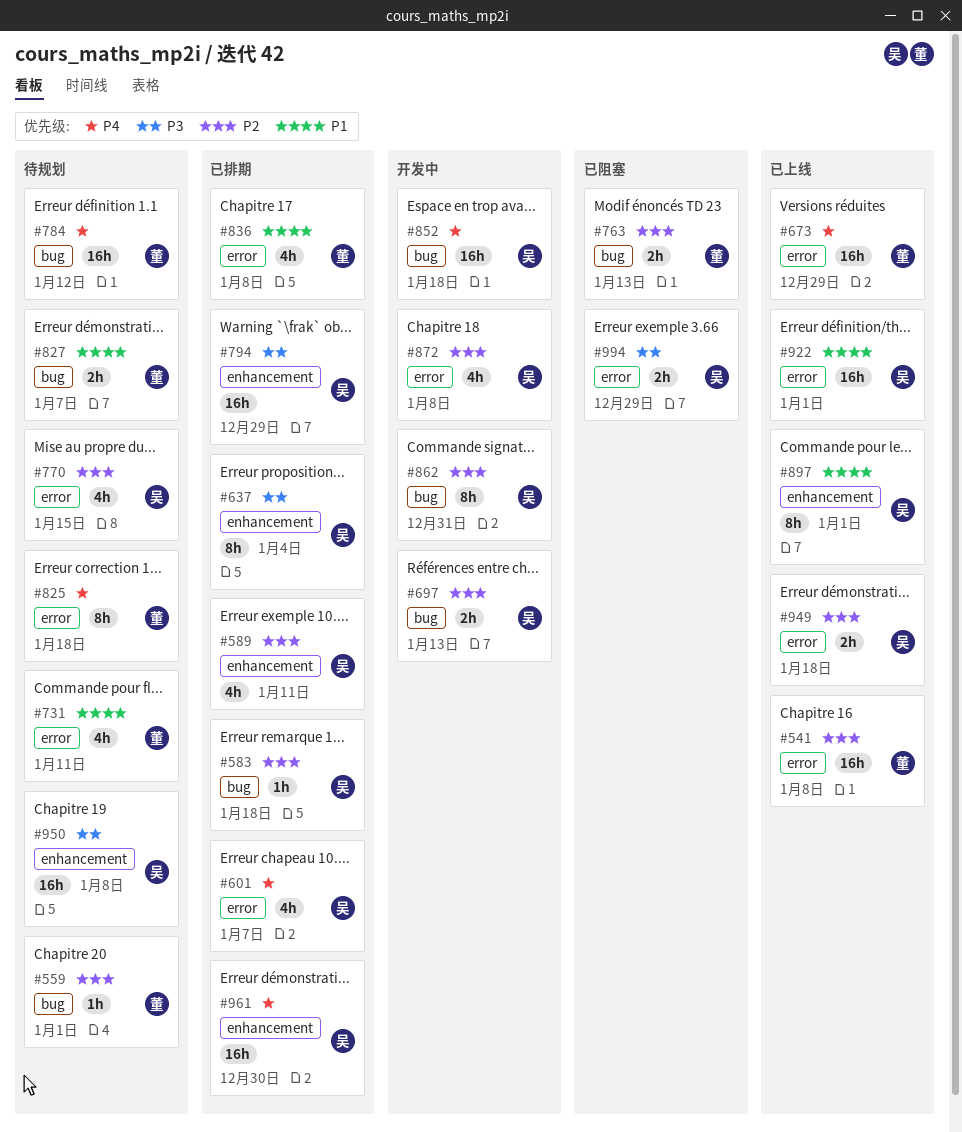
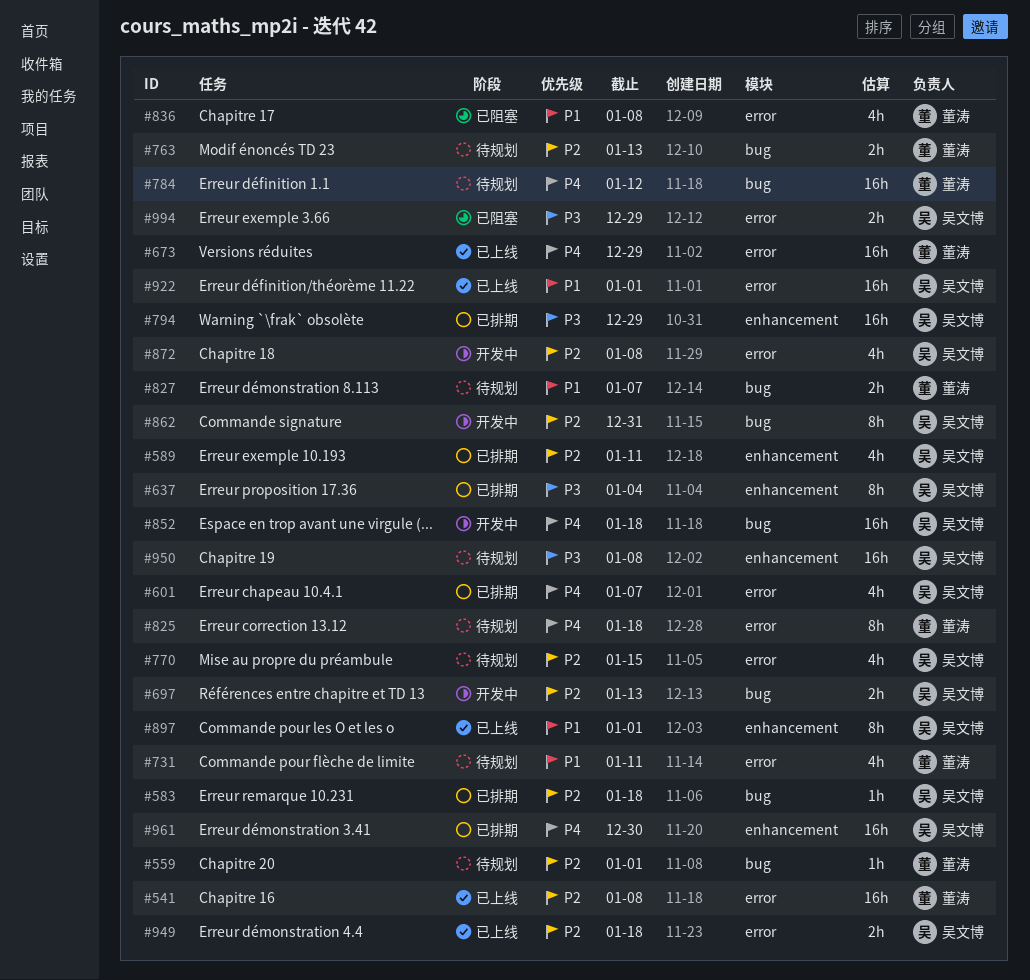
#763, status: 已阻塞 -> 待规划
#836, status: 已排期 -> 已阻塞

